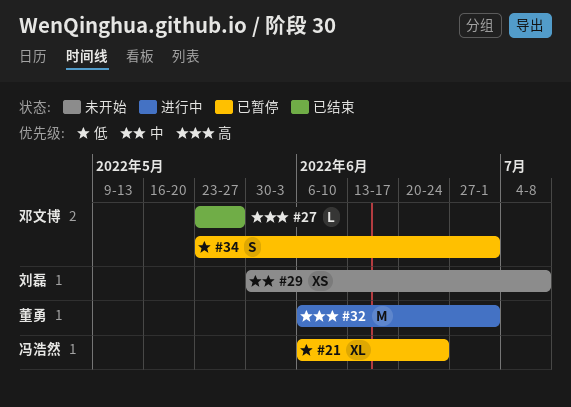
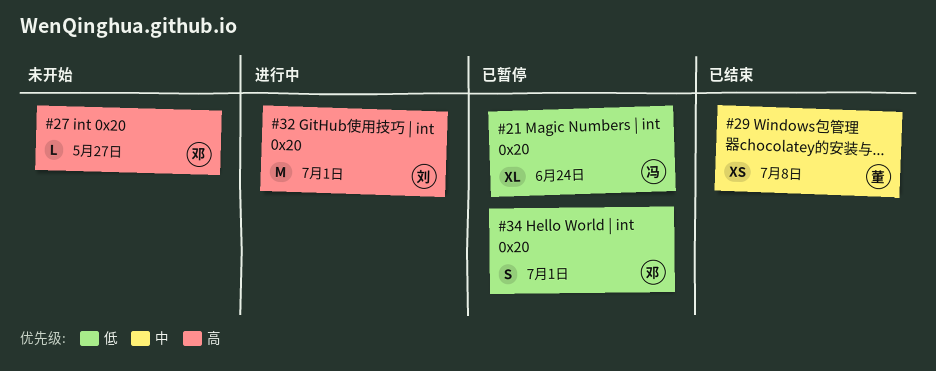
#27, status: 已结束 -> 未开始
#29, status: 未开始 -> 已结束
#29, owner: 刘磊 -> 董勇
#32, owner: 董勇 -> 刘磊

